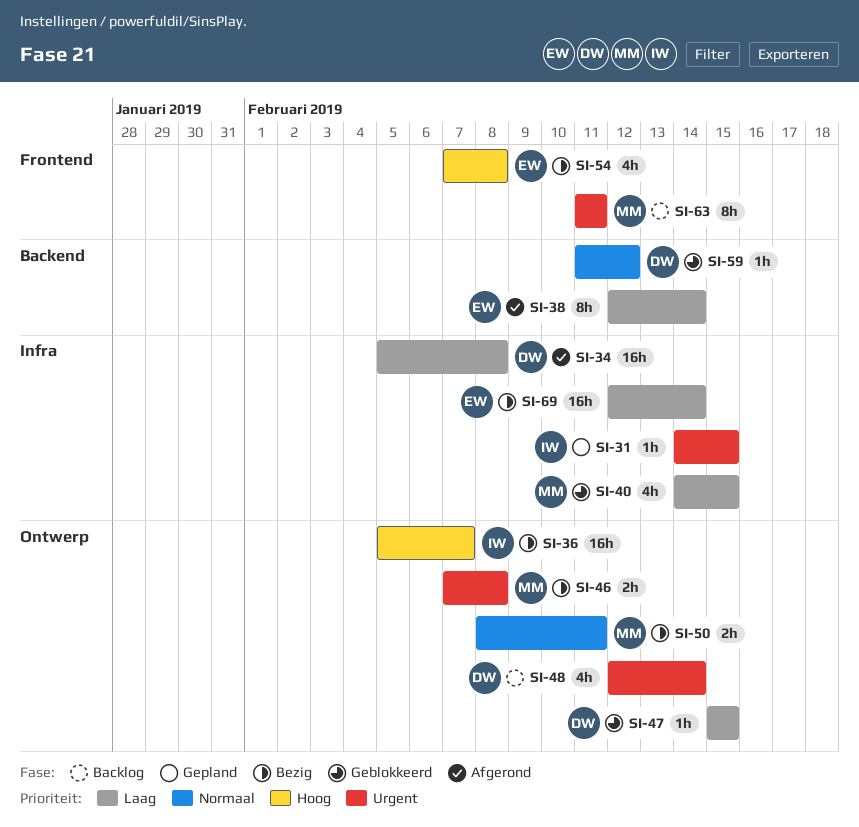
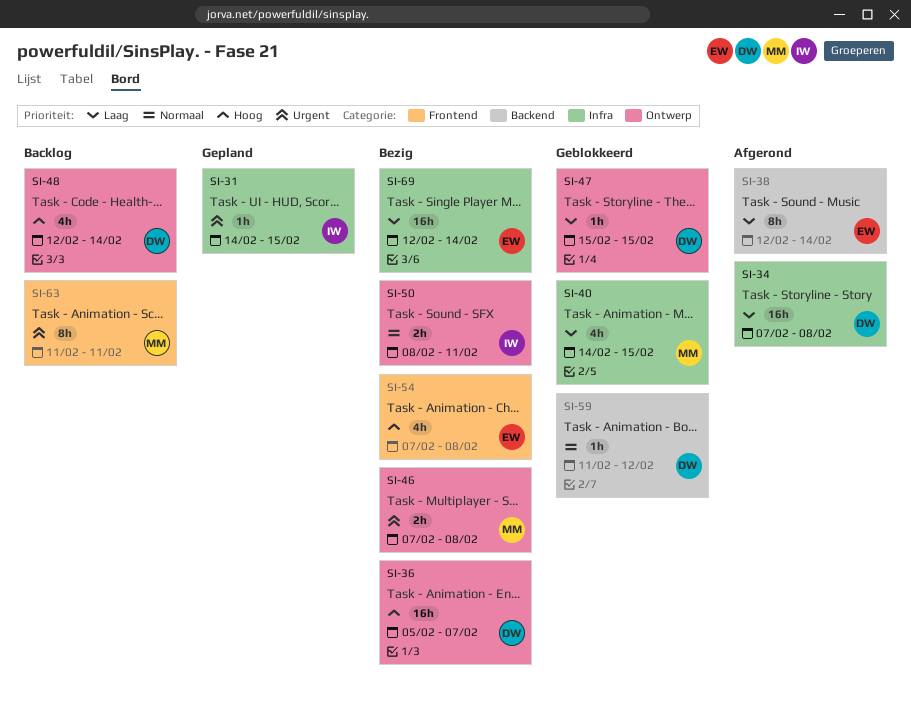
SI-34, start: Feb 5 -> Feb 7
SI-36, owner: IW -> DW
SI-48, priority: Urgent -> Hoog
SI-50, owner: MM -> IW

